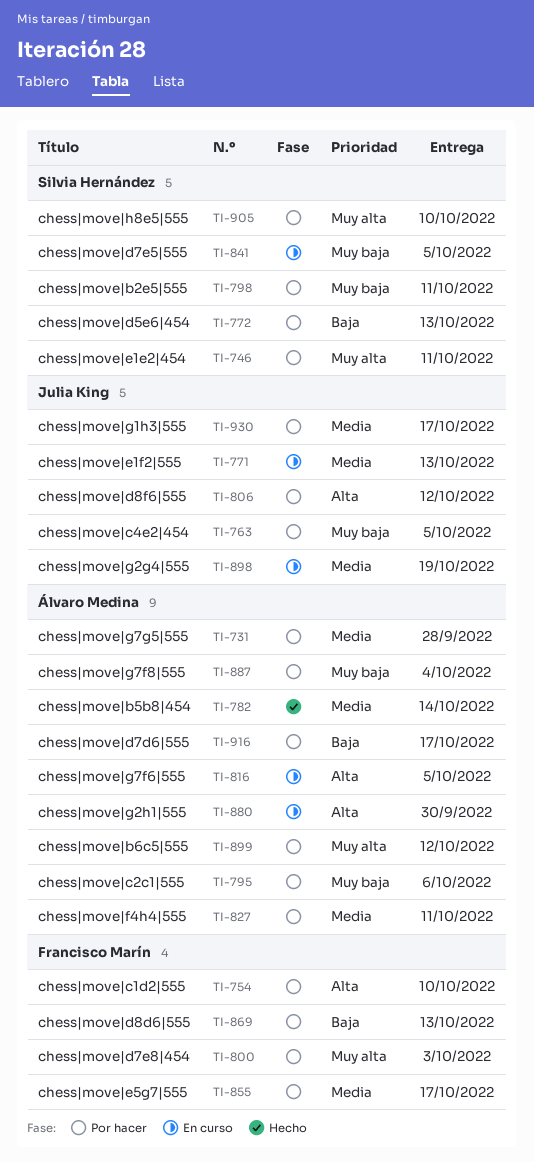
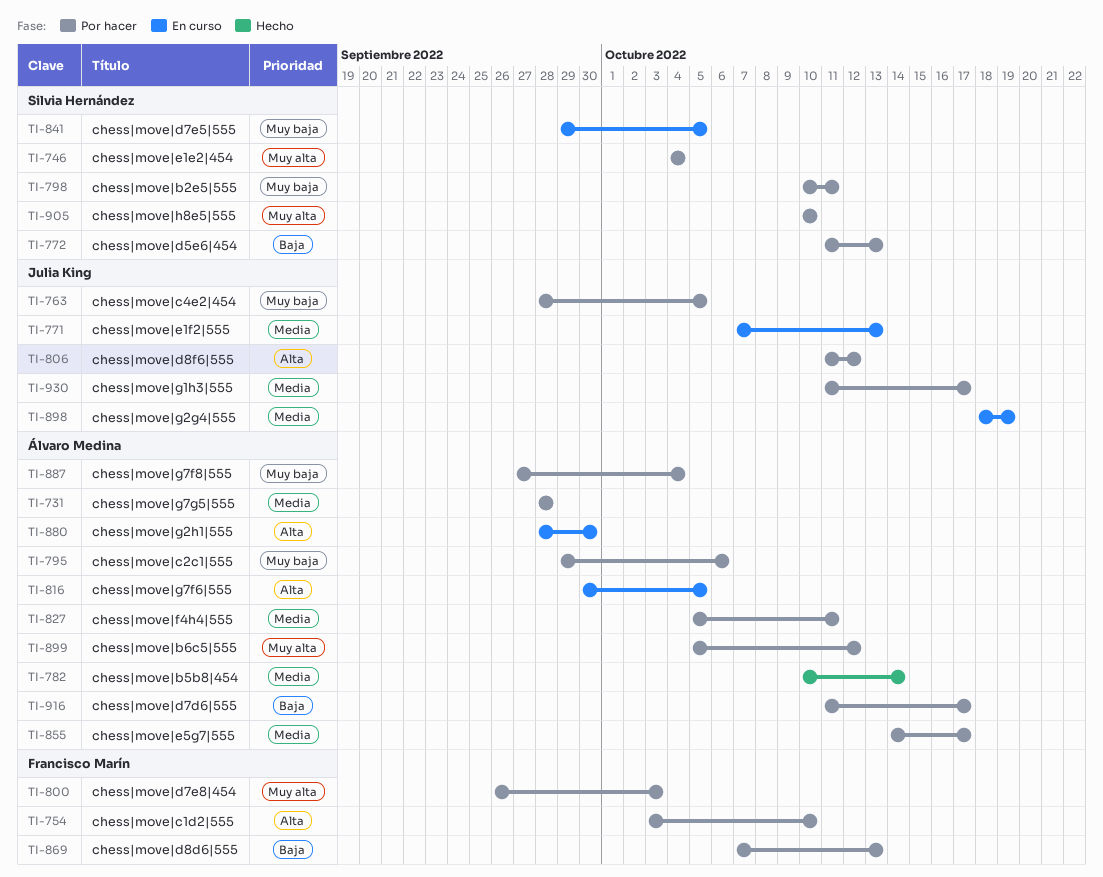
TI-746, due: Oct 11 -> Oct 4
TI-855, owner: Francisco Marín -> Álvaro Medina

